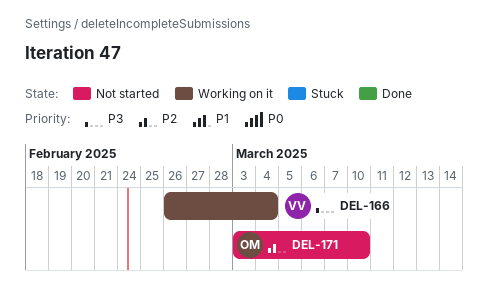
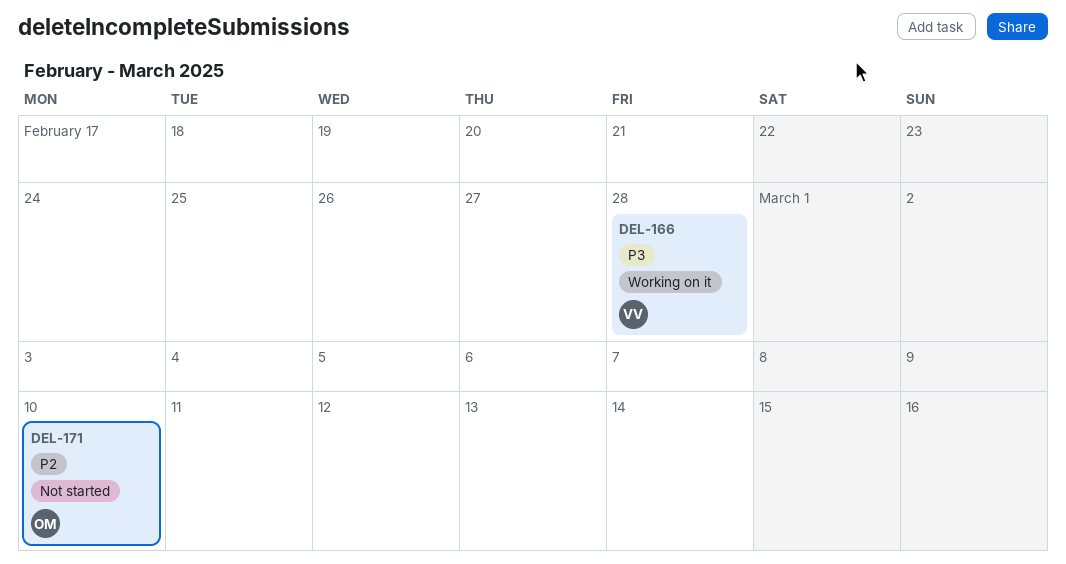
DEL-166, due: Mar 4 -> Feb 28

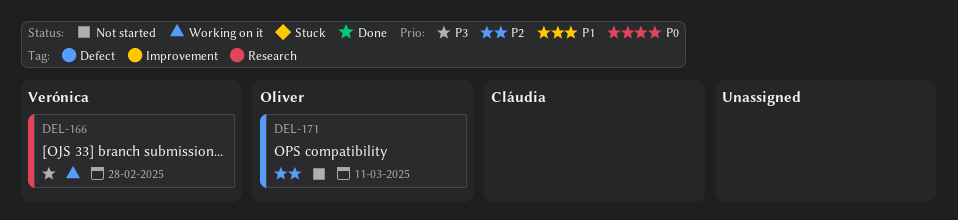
DEL-171, due: Mar 10 -> Mar 11

